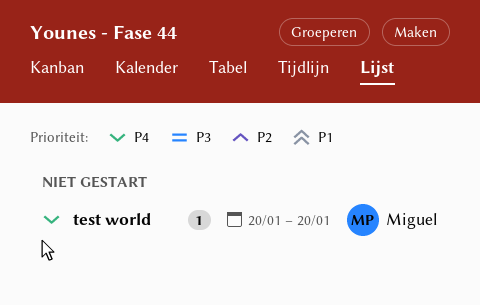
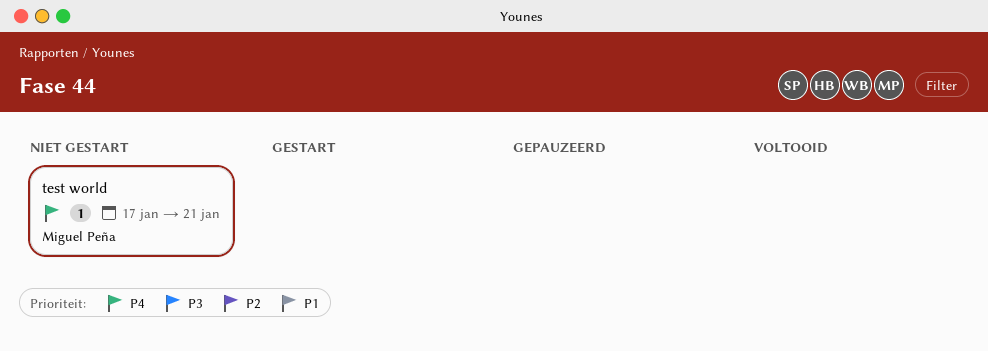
test world, start: Jan 20 -> Jan 17
test world, due: Jan 20 -> Jan 21

